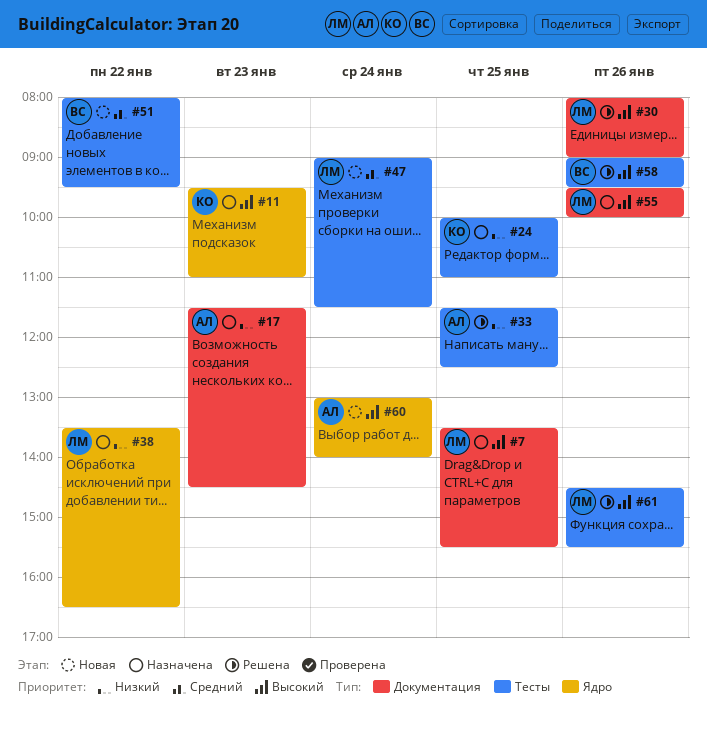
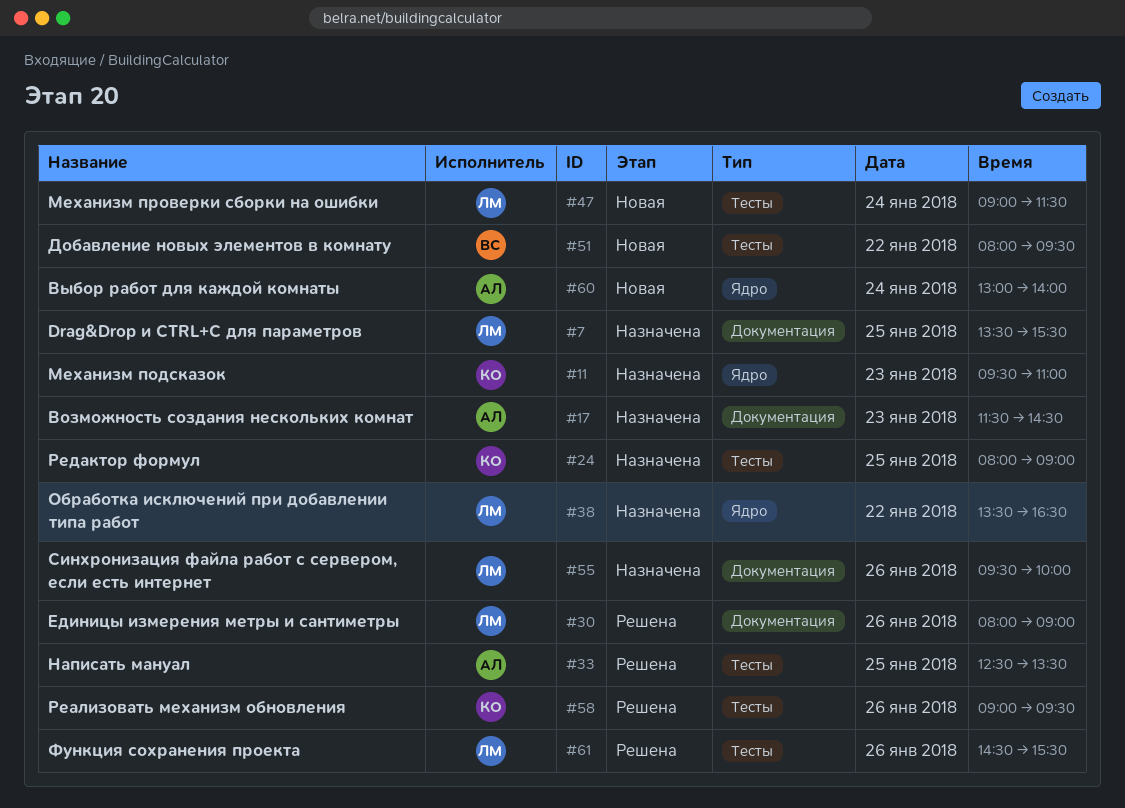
#24, begins: 10:00 -> 08:00
#24, ends: 11:00 -> 09:00
#33, begins: 11:30 -> 12:30
#33, ends: 12:30 -> 13:30
#58, owner: ВС -> КО

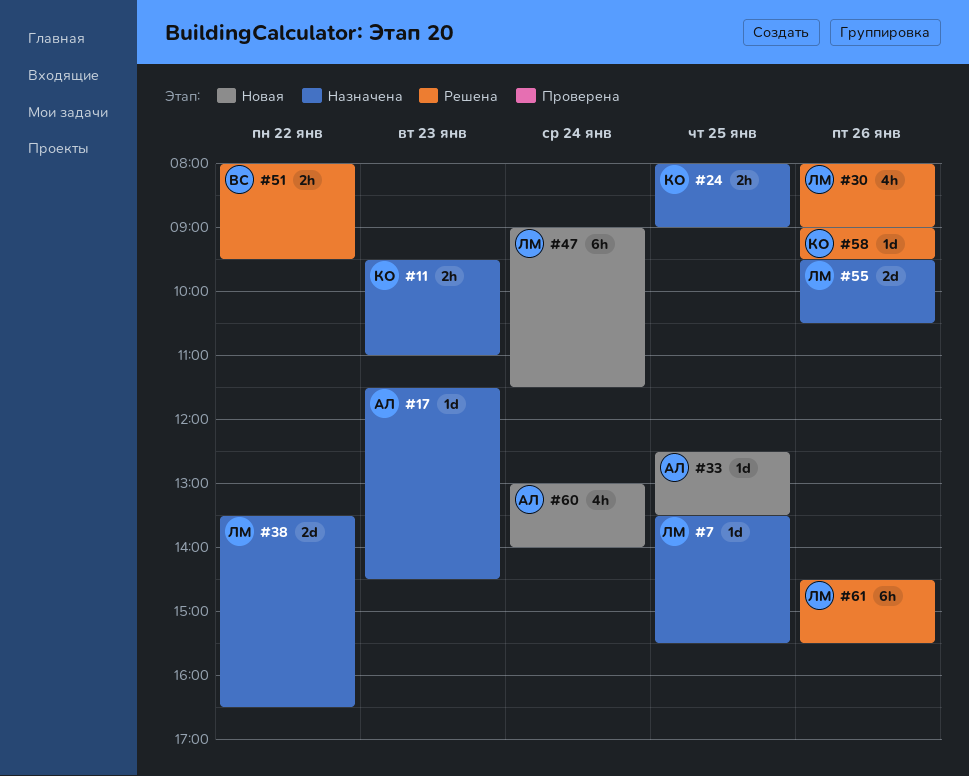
#33, status: Решена -> Новая
#51, status: Новая -> Решена
#55, ends: 10:00 -> 10:30

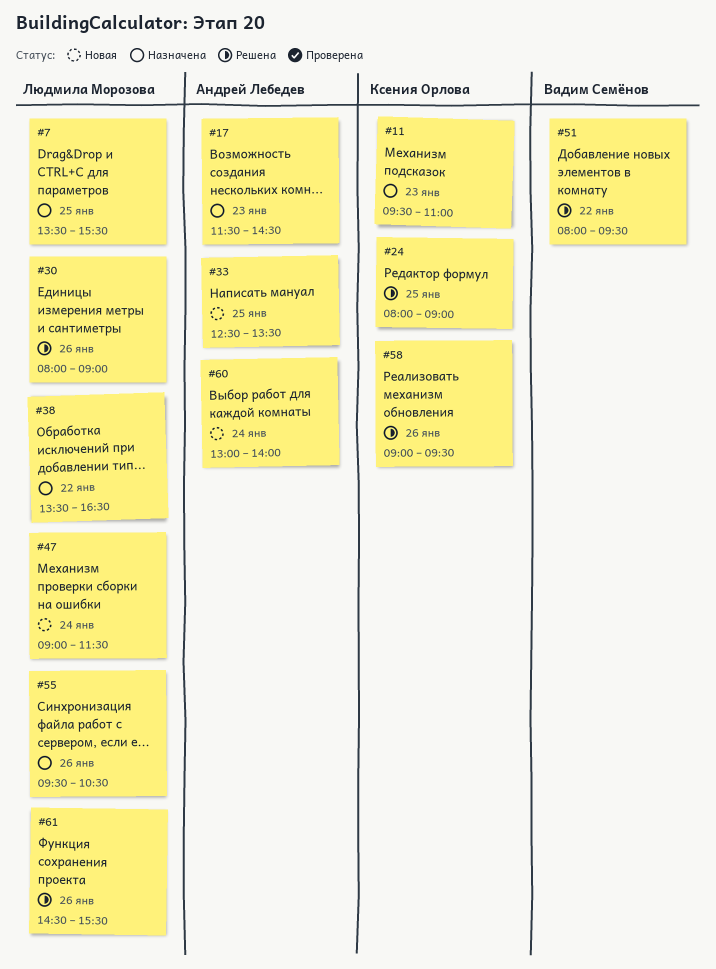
#24, status: Назначена -> Решена

